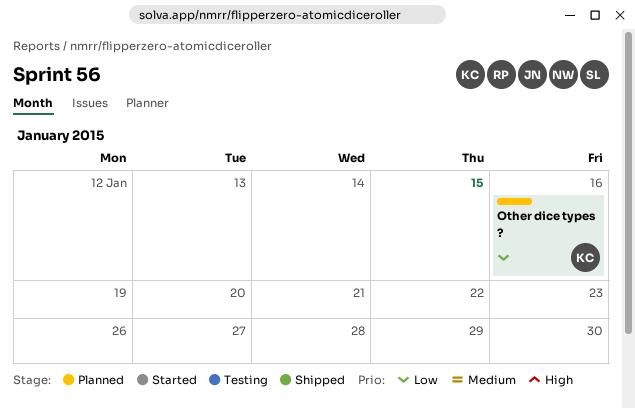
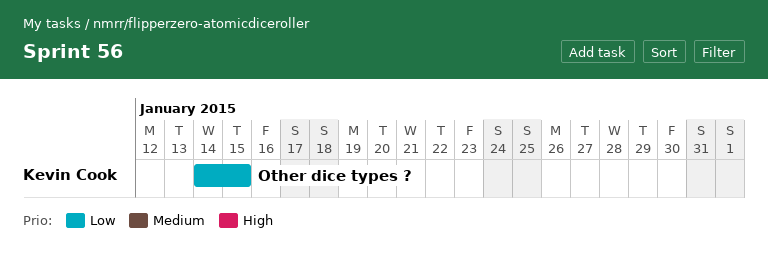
Other dice types ?, due: Jan 16 -> Jan 15

